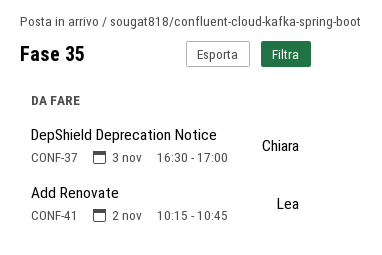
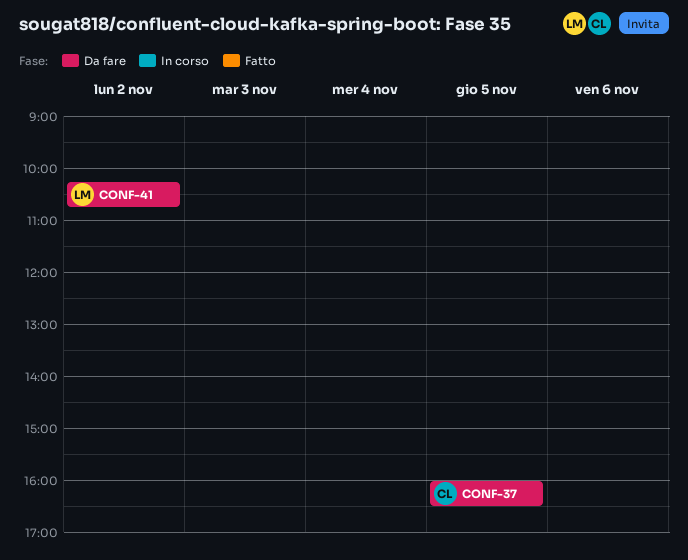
CONF-37, day: Nov 3 -> Nov 5
CONF-37, begins: 16:30 -> 16:00
CONF-37, ends: 17:00 -> 16:30

